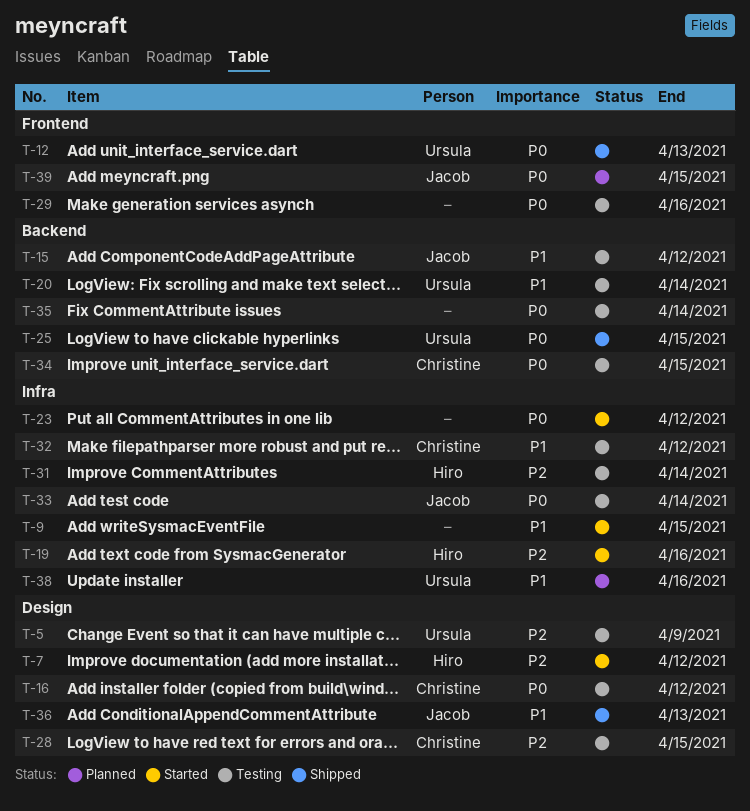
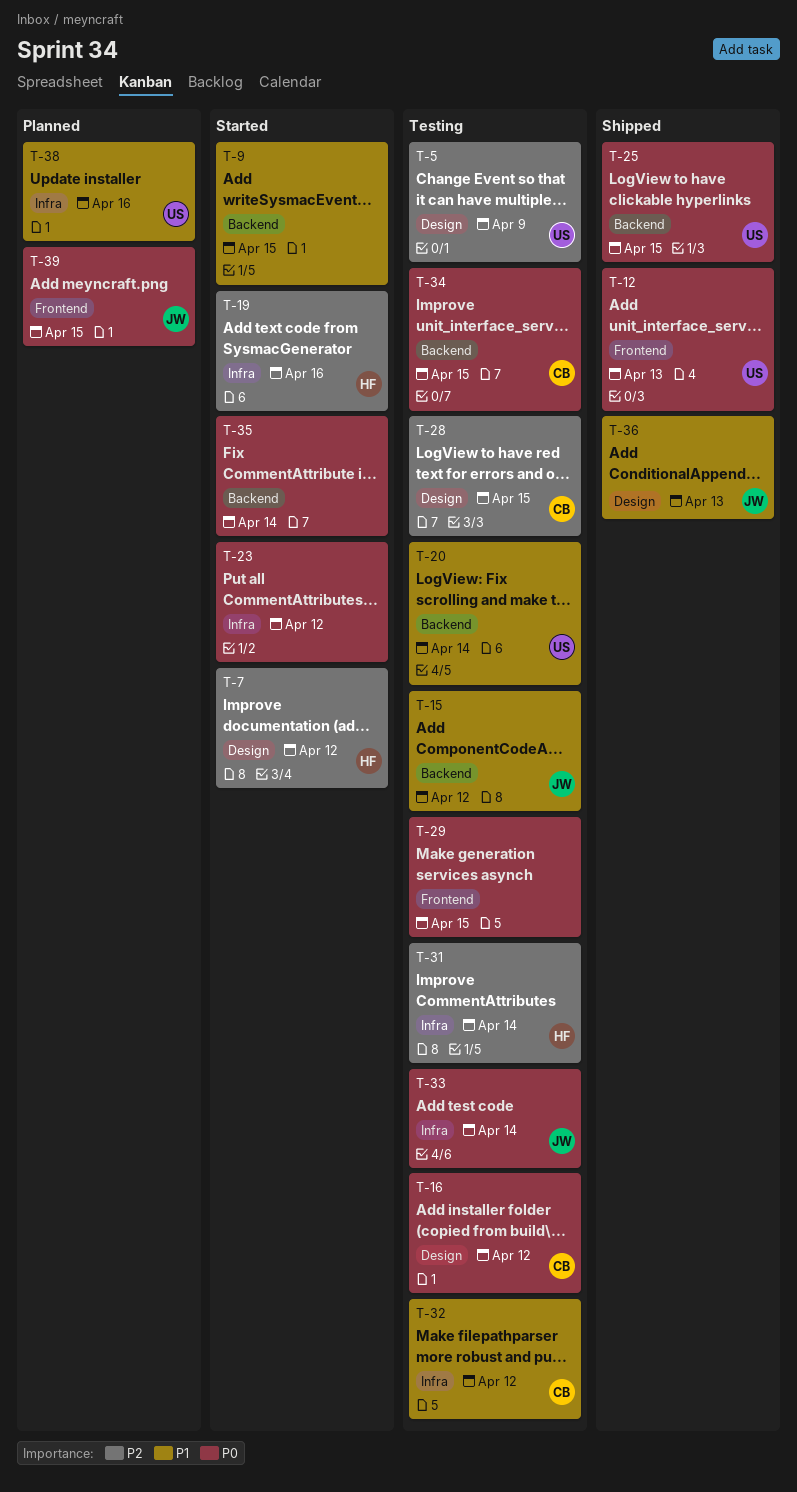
T-9, label: Infra -> Backend
T-29, due: Apr 16 -> Apr 15
T-35, status: Testing -> Started

